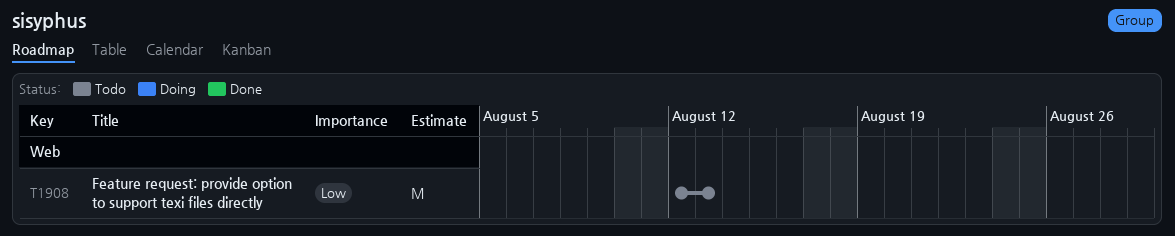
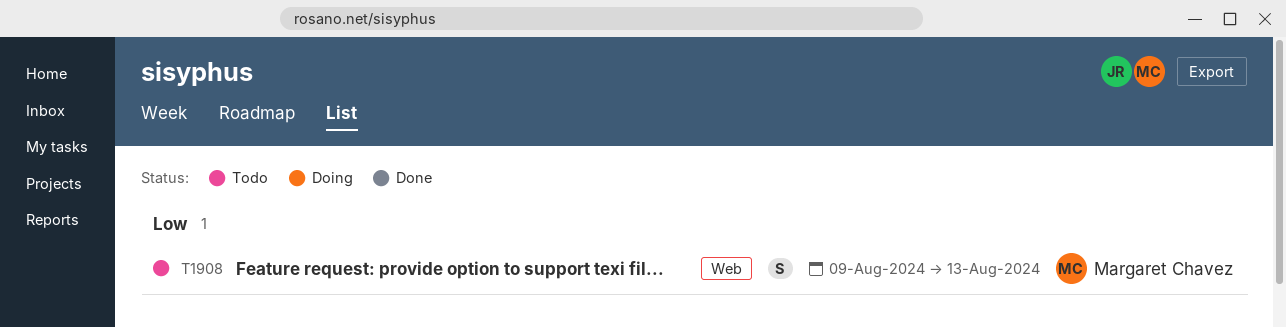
T1908, estimate: M -> S
T1908, start: Aug 12 -> Aug 9

